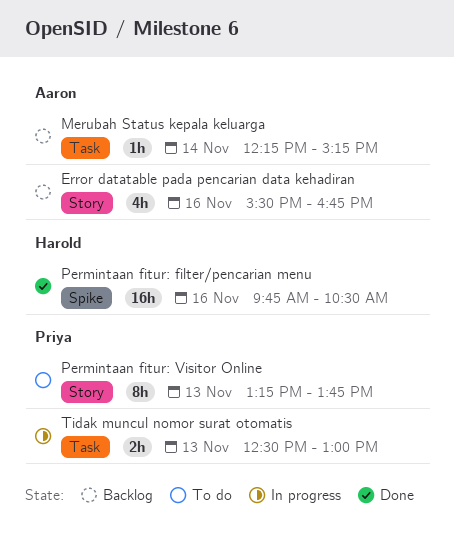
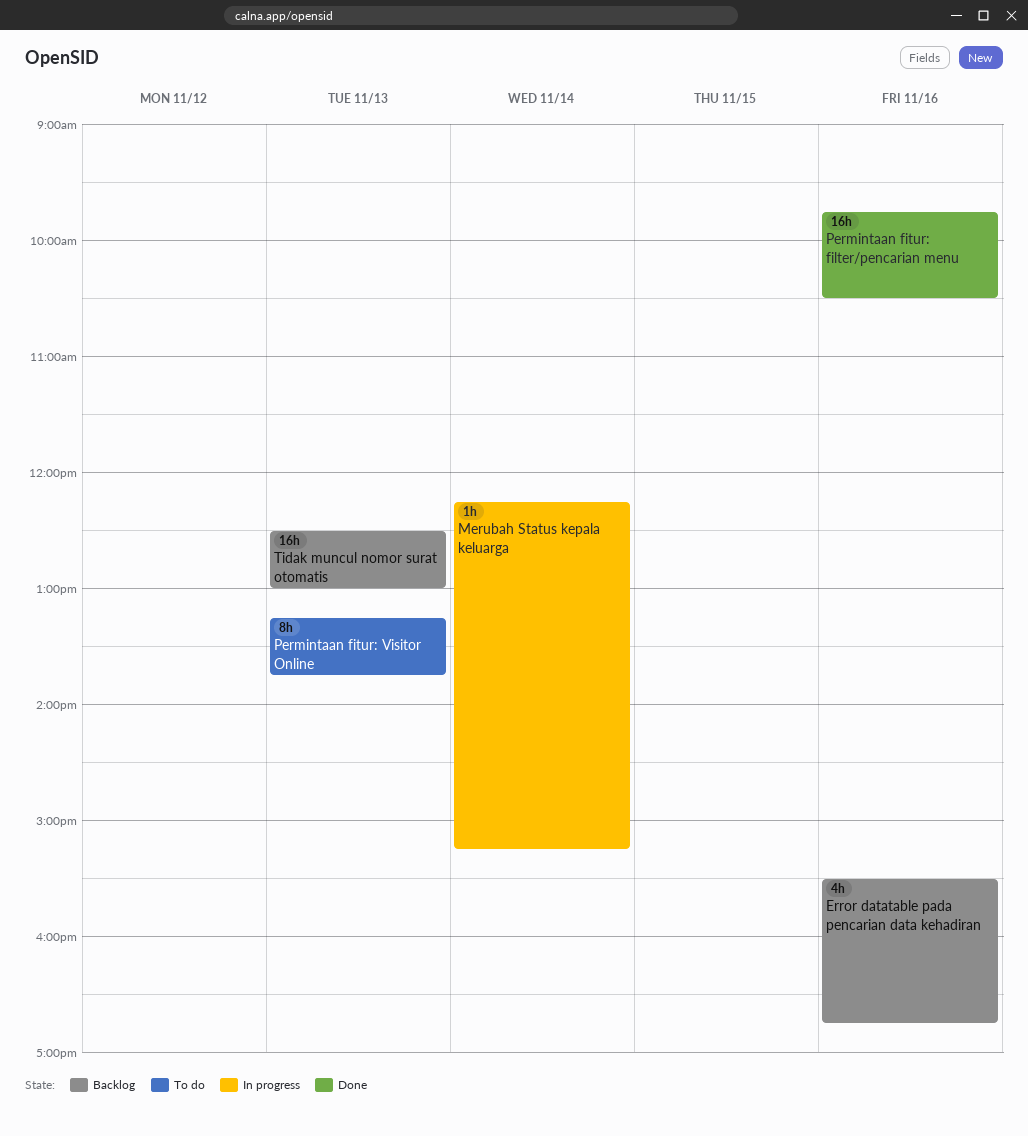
Merubah Status kepala keluarga, status: Backlog -> In progress
Tidak muncul nomor surat otomatis, status: In progress -> Backlog
Tidak muncul nomor surat otomatis, estimate: 2h -> 16h

